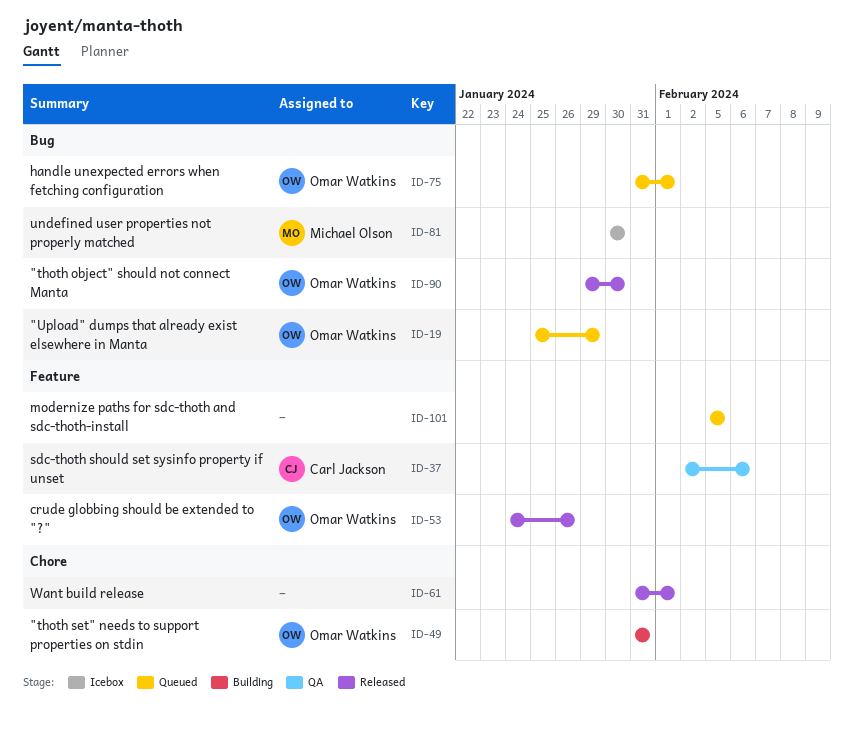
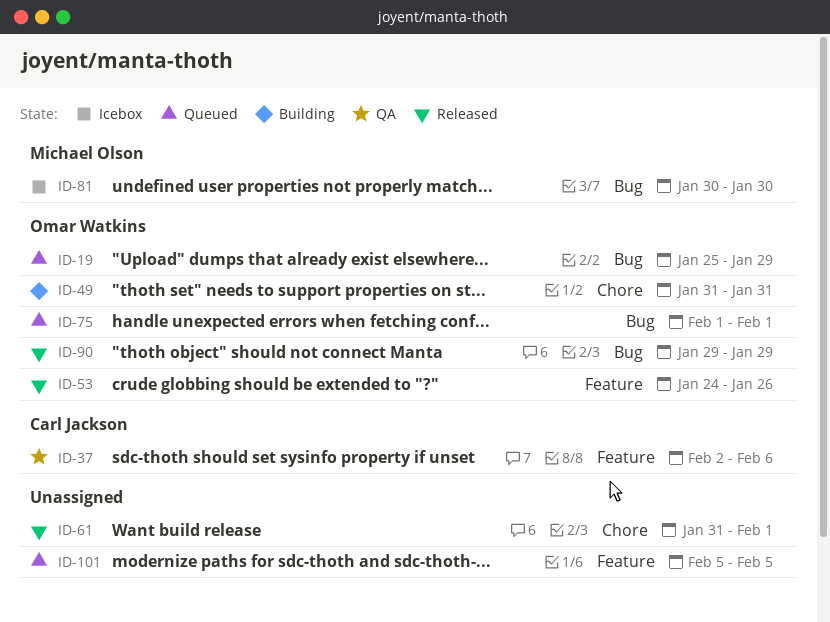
ID-75, start: Jan 31 -> Feb 1
ID-90, due: Jan 30 -> Jan 29

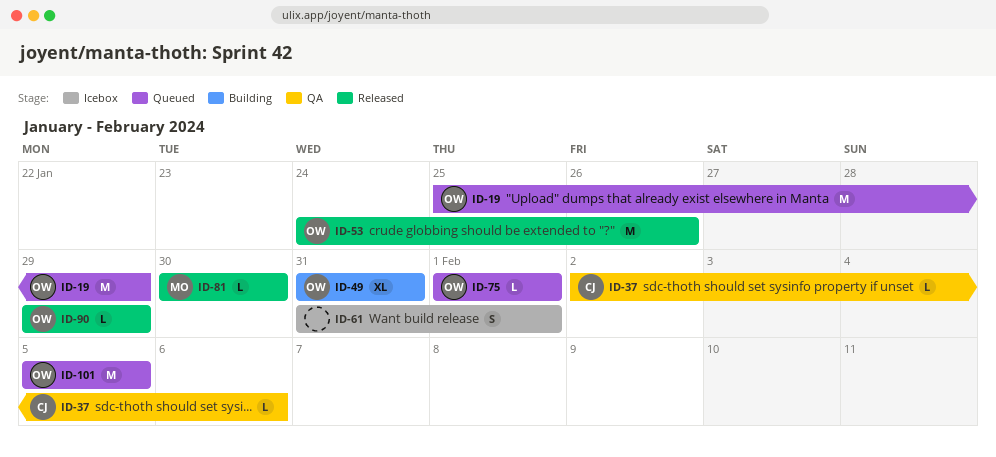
ID-61, status: Released -> Icebox
ID-81, status: Icebox -> Released
ID-101, owner: none -> Omar Watkins

